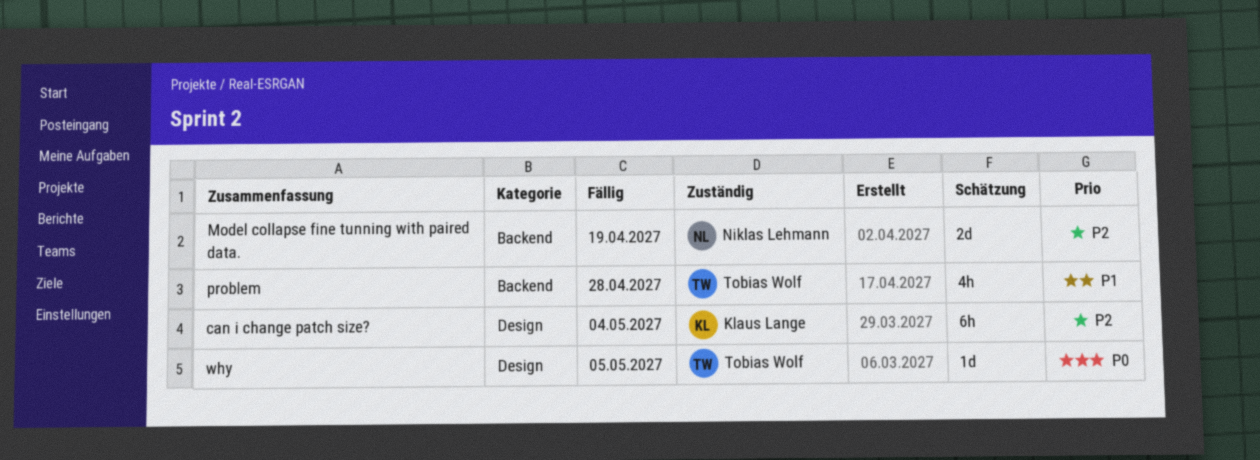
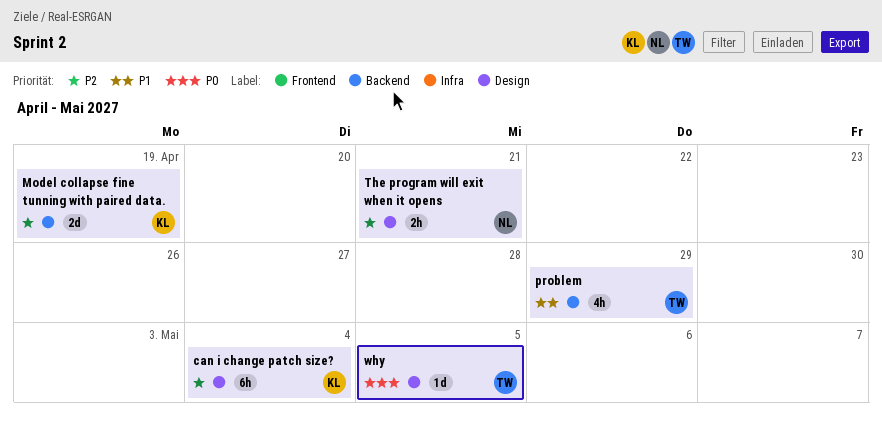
Model collapse fine tunning with paired data., owner: Niklas Lehmann -> Klaus Lange
problem, due: Apr 28 -> Apr 29
The program will exit when it opens: none -> present

